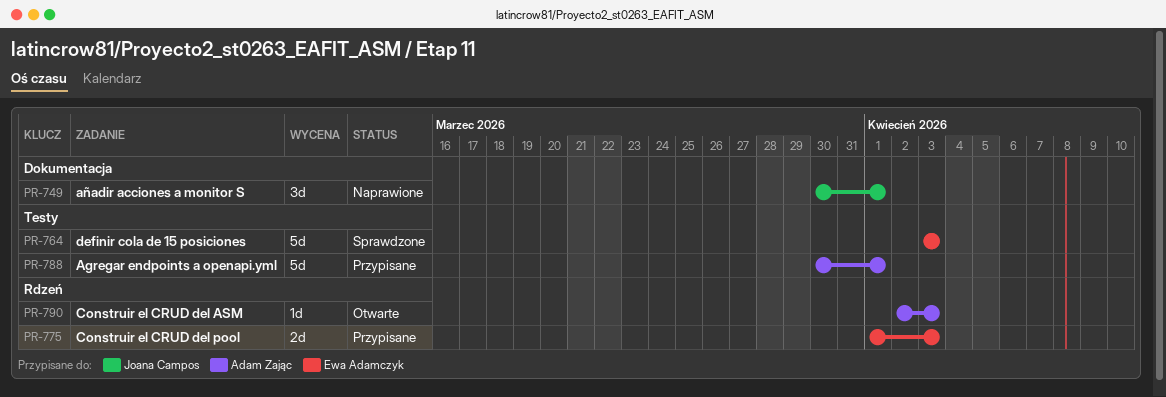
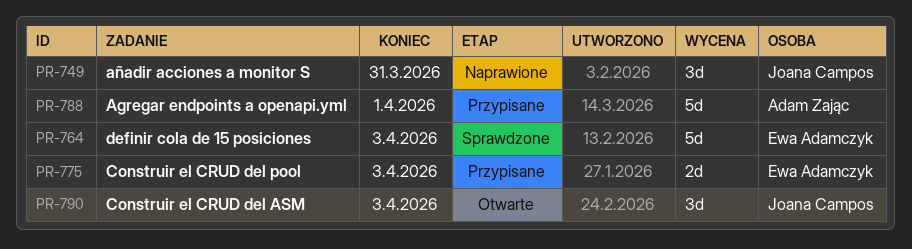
PR-749, due: Apr 1 -> Mar 31
PR-790, owner: Adam Zając -> Joana Campos
PR-790, estimate: 1d -> 3d

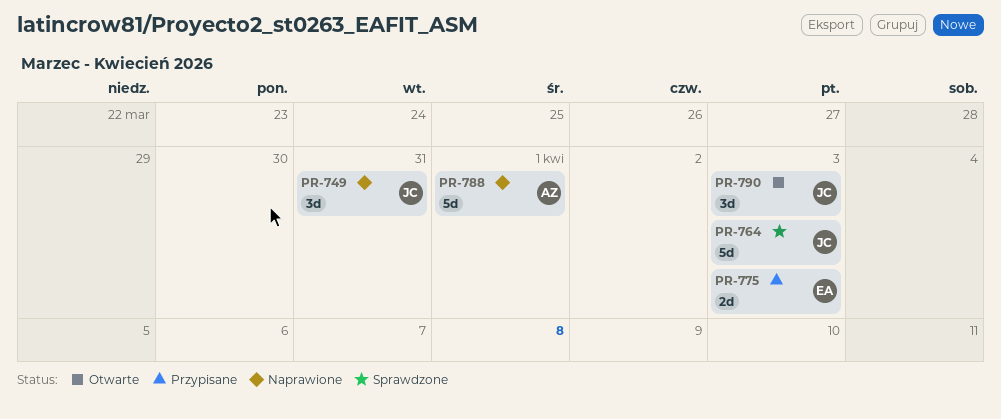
PR-764, owner: Ewa Adamczyk -> Joana Campos
PR-788, status: Przypisane -> Naprawione

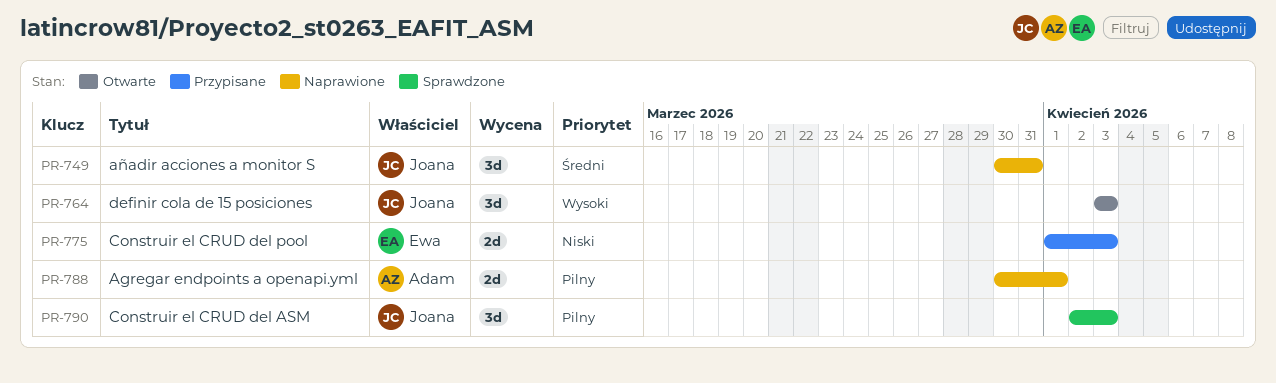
PR-764, status: Sprawdzone -> Otwarte
PR-764, estimate: 5d -> 3d
PR-788, estimate: 5d -> 2d
PR-790, status: Otwarte -> Sprawdzone

